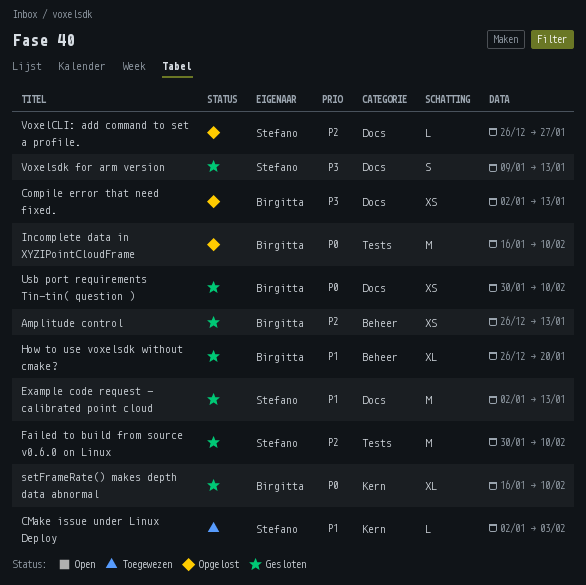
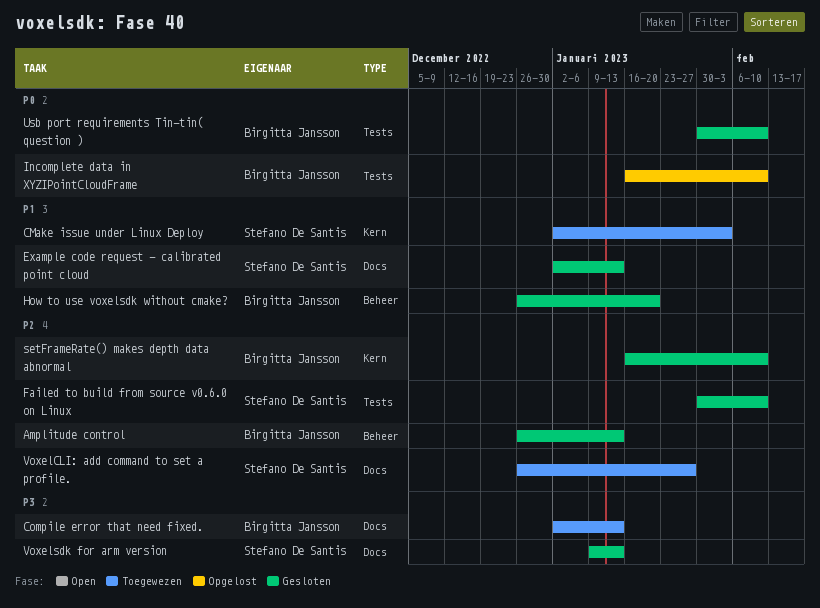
Compile error that need fixed., status: Opgelost -> Toegewezen
setFrameRate() makes depth data abnormal, priority: P0 -> P2
Usb port requirements Tin-tin( question ), label: Docs -> Tests
VoxelCLI: add command to set a profile., status: Opgelost -> Toegewezen

